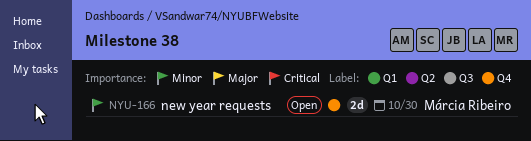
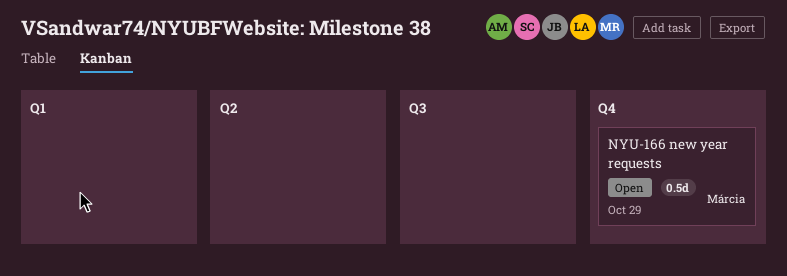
NYU-166, estimate: 2d -> 0.5d
NYU-166, due: Oct 30 -> Oct 29

